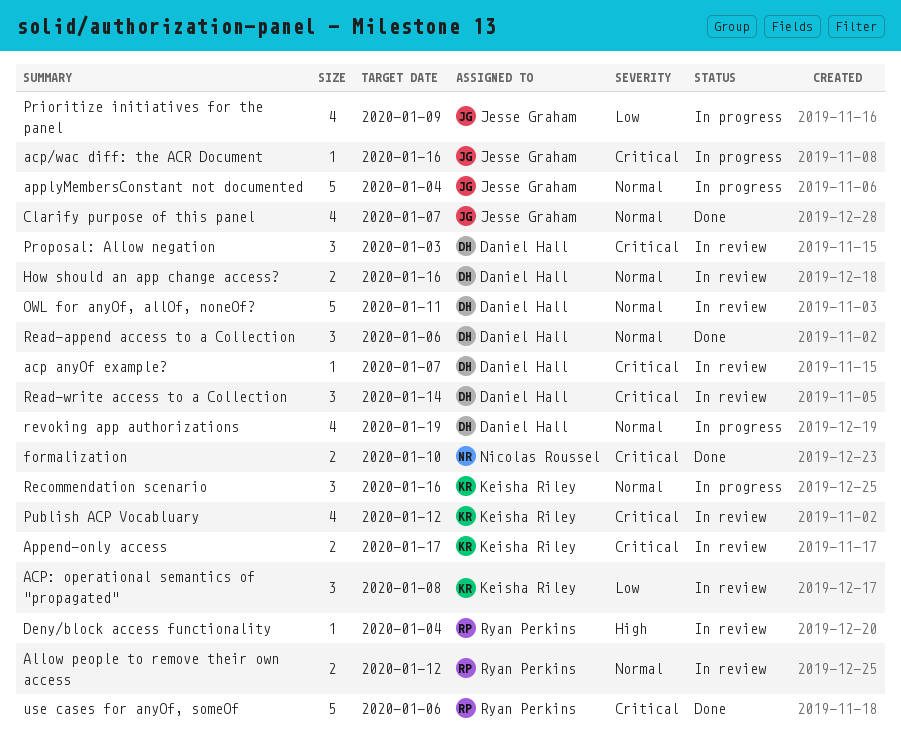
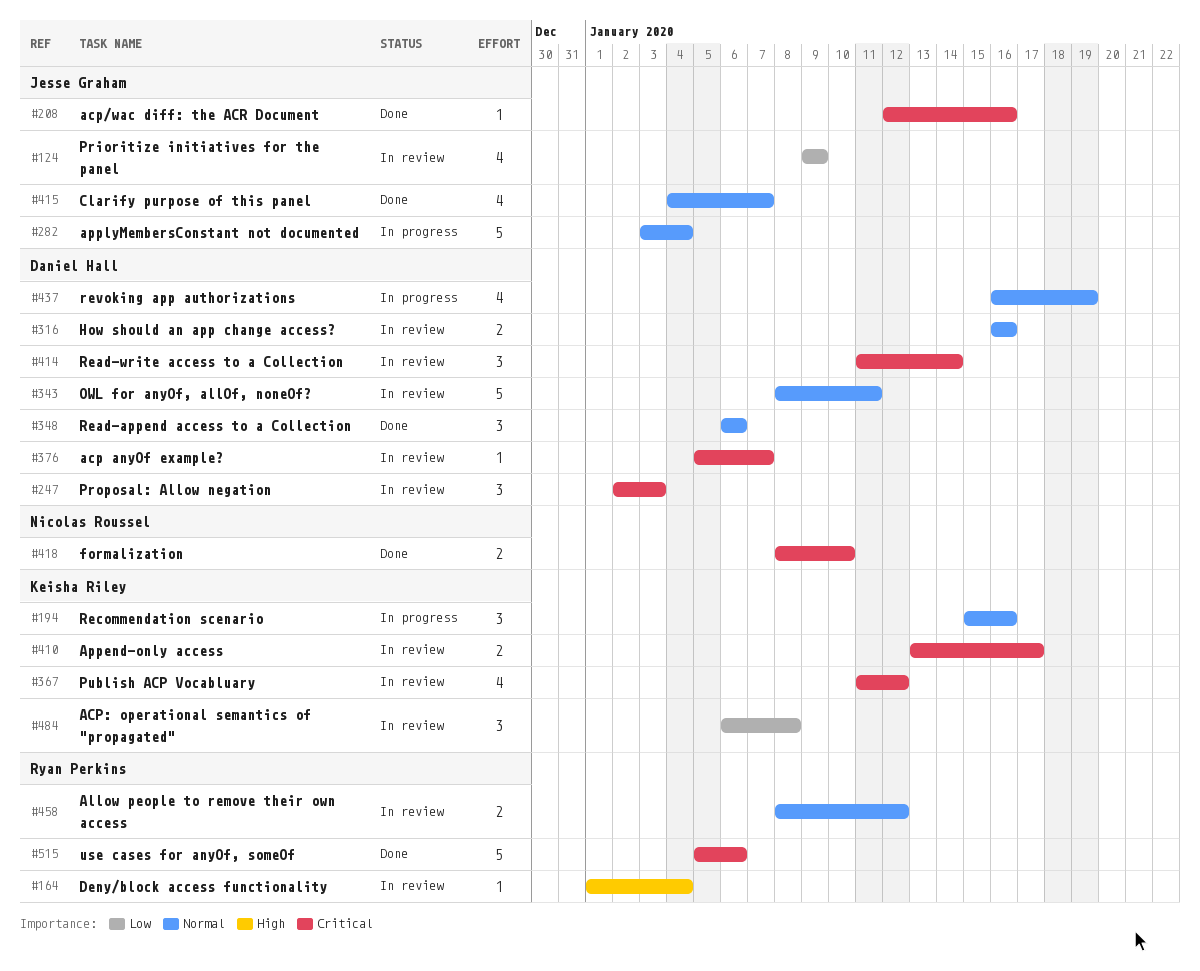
acp/wac diff: the ACR Document, status: In progress -> Done
Prioritize initiatives for the panel, status: In progress -> In review

